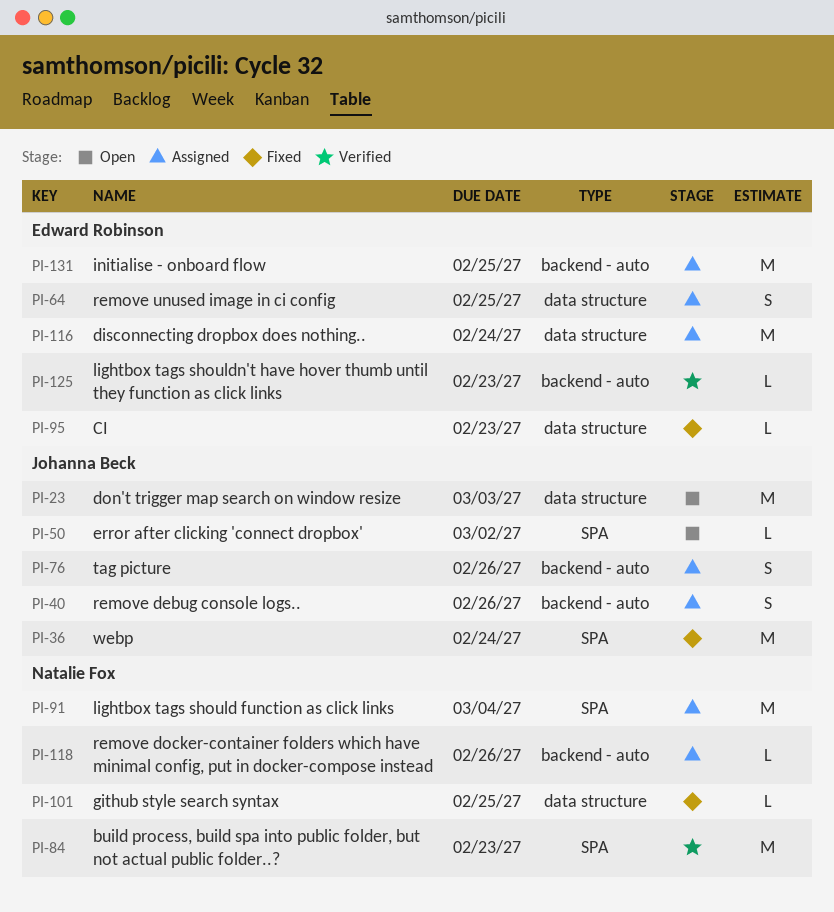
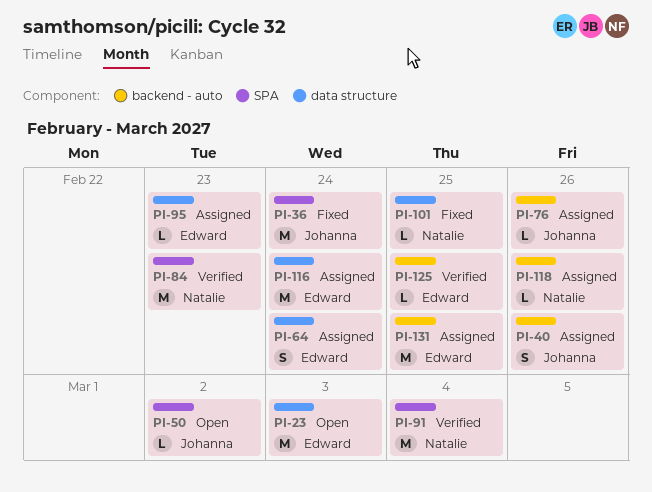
PI-23, owner: Johanna Beck -> Edward Robinson
PI-64, due: Feb 25 -> Feb 24
PI-76, estimate: S -> L
PI-91, status: Assigned -> Verified
PI-95, status: Fixed -> Assigned
PI-125, due: Feb 23 -> Feb 25

